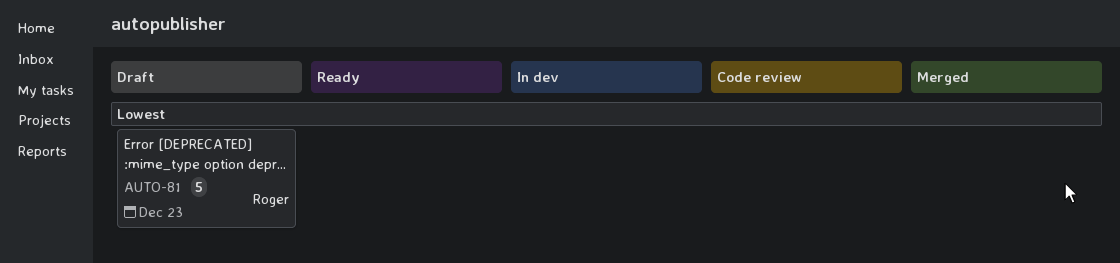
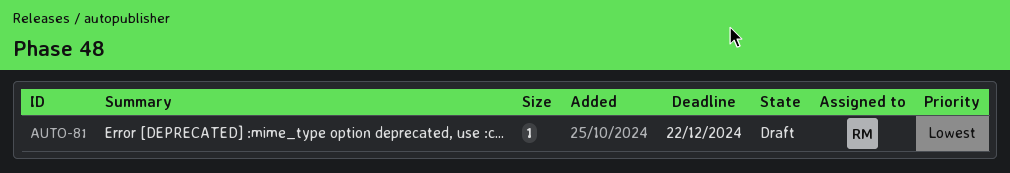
AUTO-81, estimate: 5 -> 1
AUTO-81, due: Dec 23 -> Dec 22

